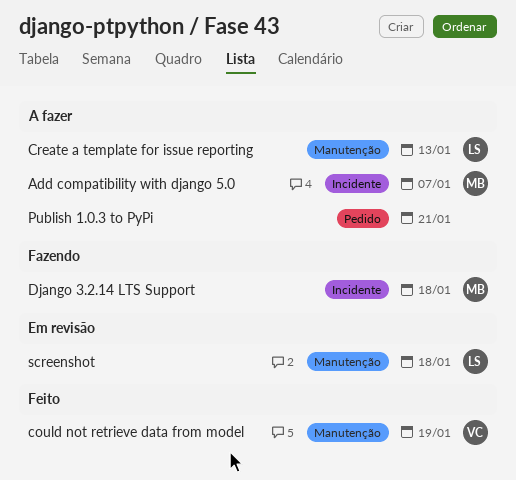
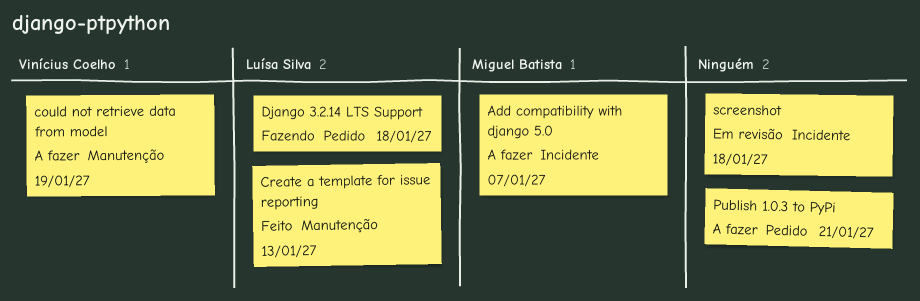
could not retrieve data from model, status: Feito -> A fazer
Create a template for issue reporting, status: A fazer -> Feito
Django 3.2.14 LTS Support, owner: Miguel Batista -> Luísa Silva
Django 3.2.14 LTS Support, label: Incidente -> Pedido
screenshot, owner: Luísa Silva -> none
screenshot, label: Manutenção -> Incidente

